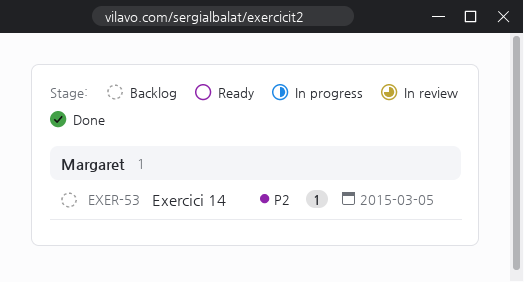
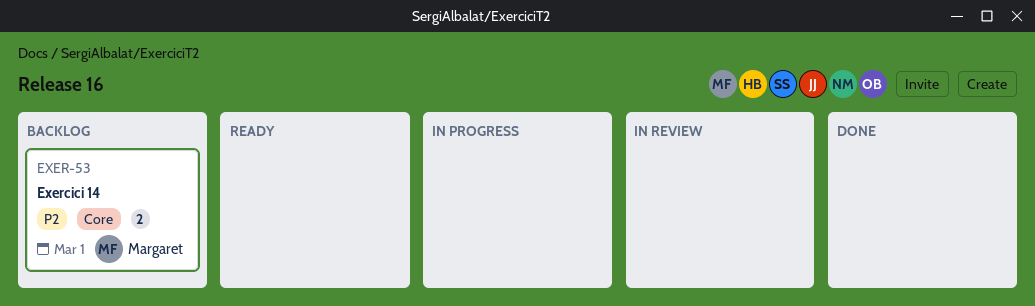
EXER-53, estimate: 1 -> 2
EXER-53, due: Mar 5 -> Mar 1

